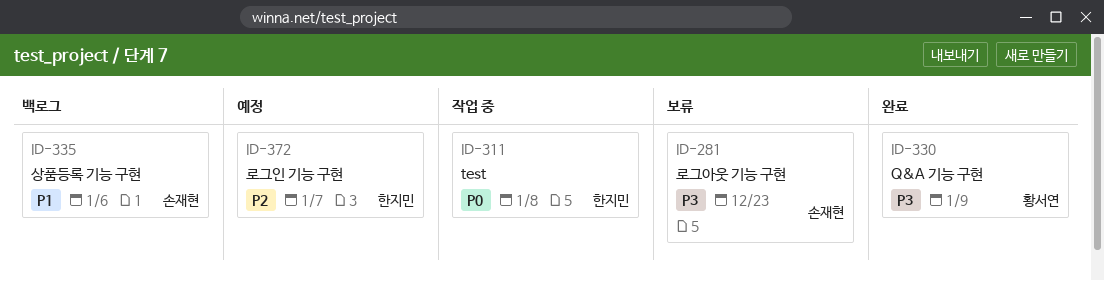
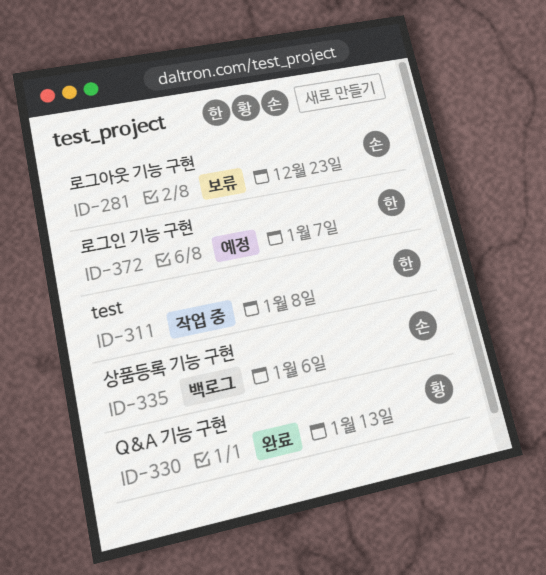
ID-330, due: Jan 9 -> Jan 13

